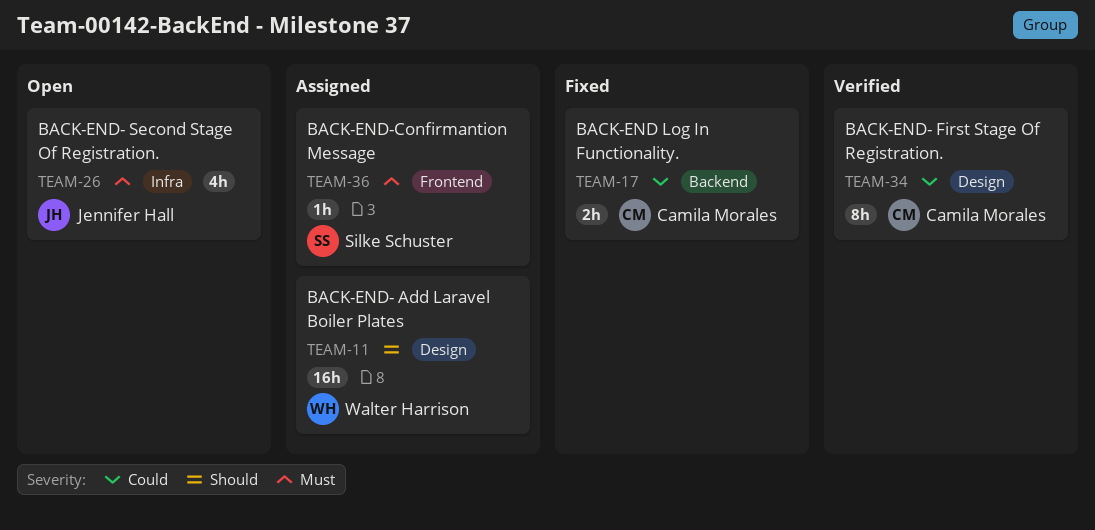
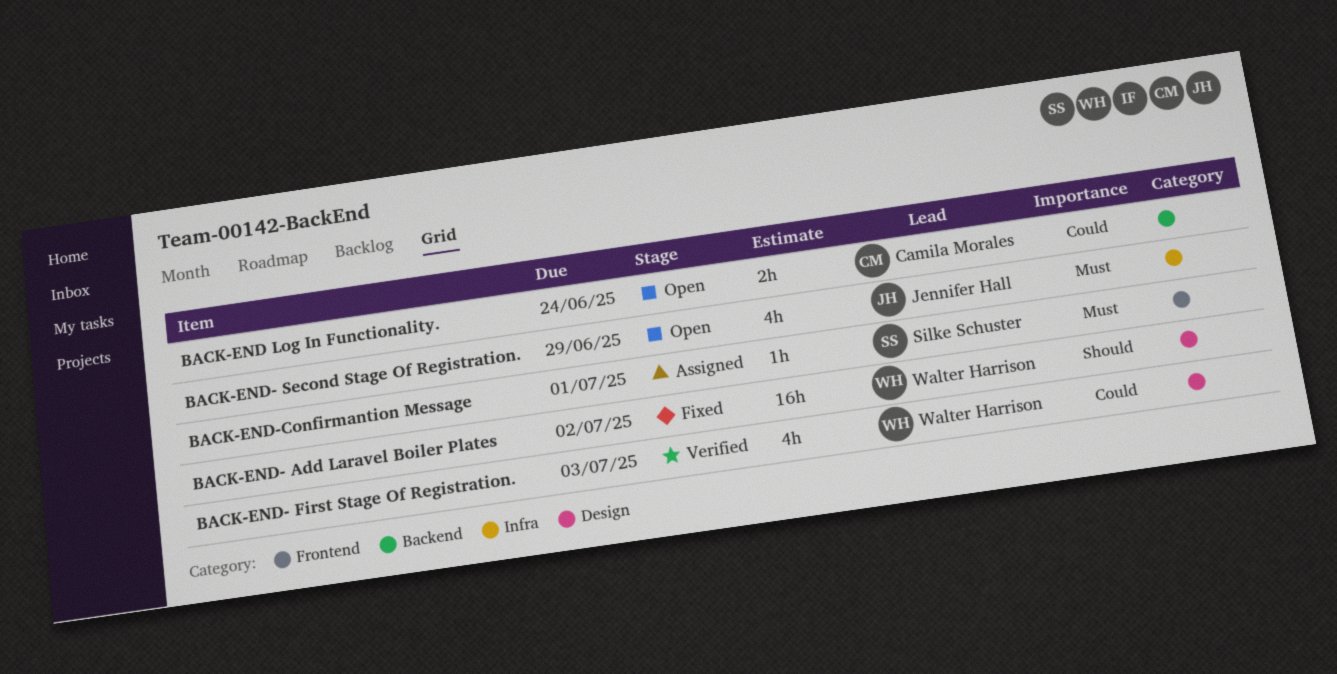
BACK-END Log In Functionality., status: Fixed -> Open
BACK-END- Add Laravel Boiler Plates, status: Assigned -> Fixed
BACK-END- First Stage Of Registration., owner: Camila Morales -> Walter Harrison
BACK-END- First Stage Of Registration., estimate: 8h -> 4h

